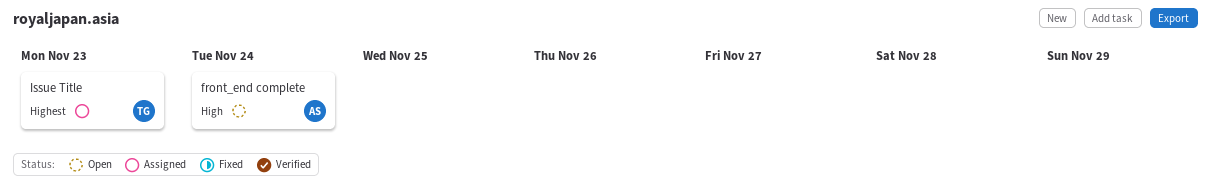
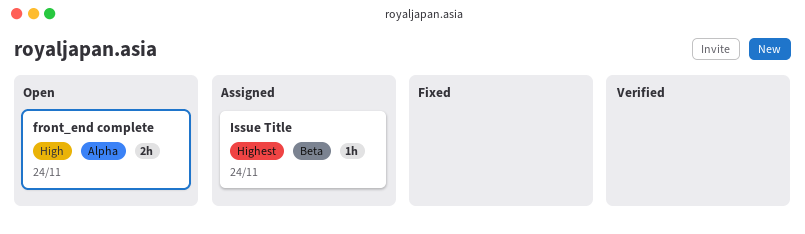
Issue Title, due: Nov 23 -> Nov 24

